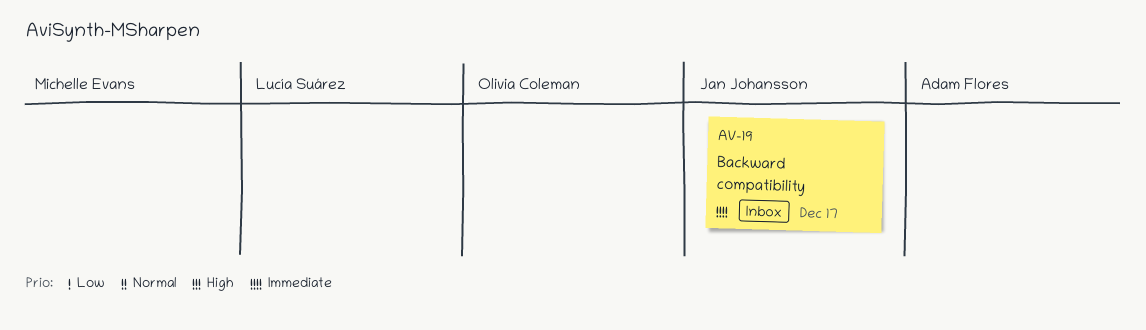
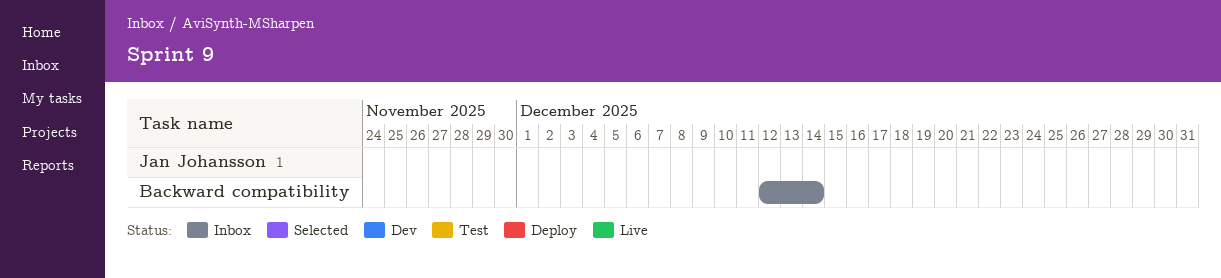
Backward compatibility, due: Dec 17 -> Dec 14

